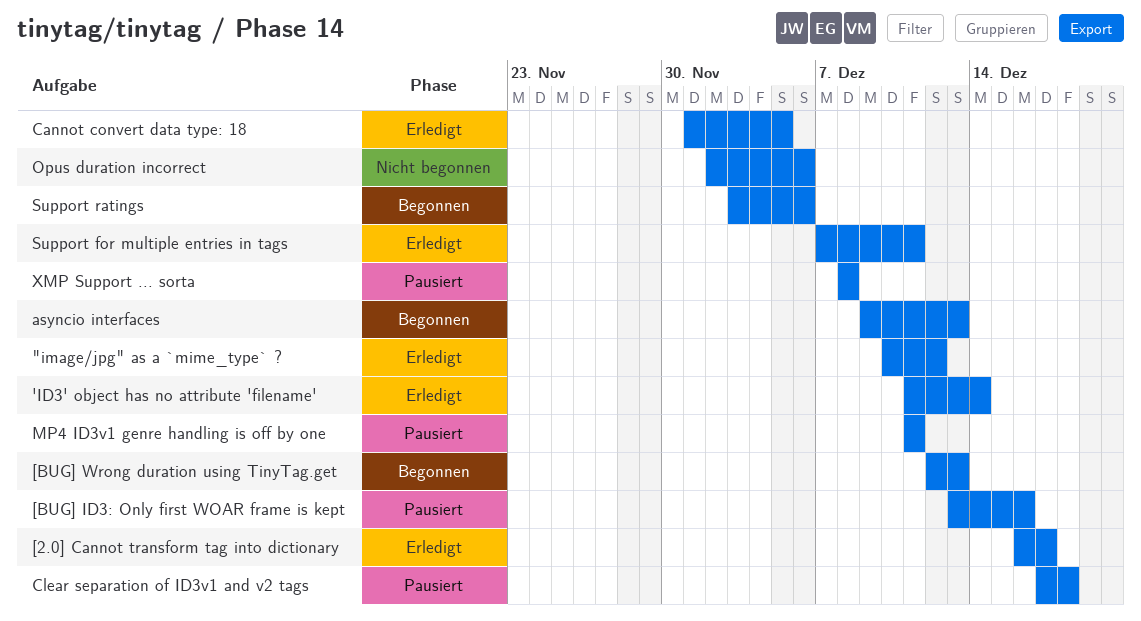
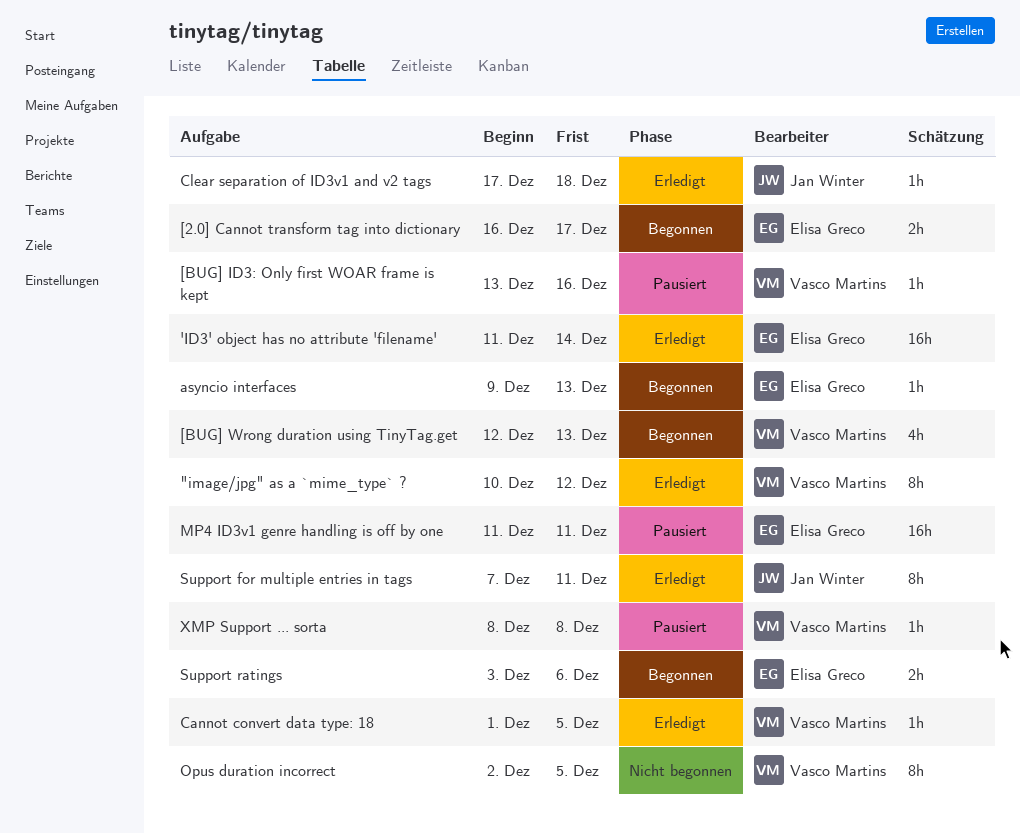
[2.0] Cannot transform tag into dictionary, status: Erledigt -> Begonnen
Clear separation of ID3v1 and v2 tags, status: Pausiert -> Erledigt
Opus duration incorrect, due: Dec 6 -> Dec 5

